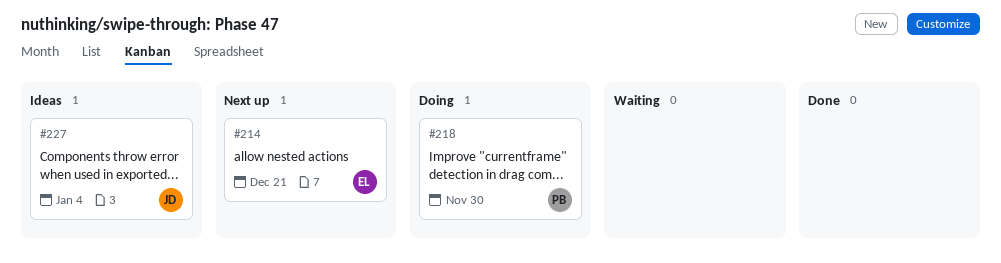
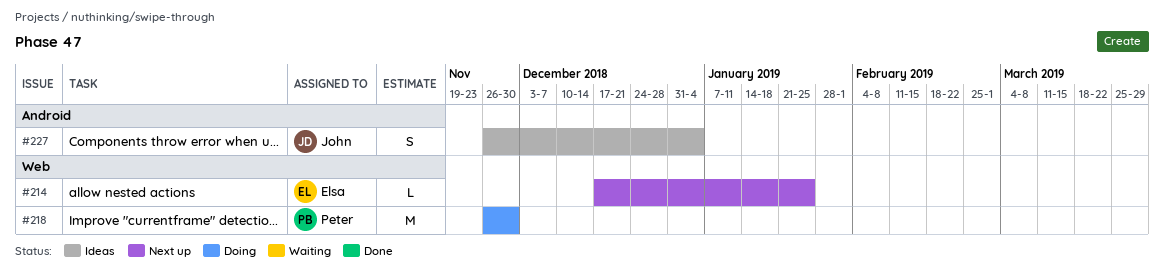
#214, due: Dec 21 -> Jan 25

